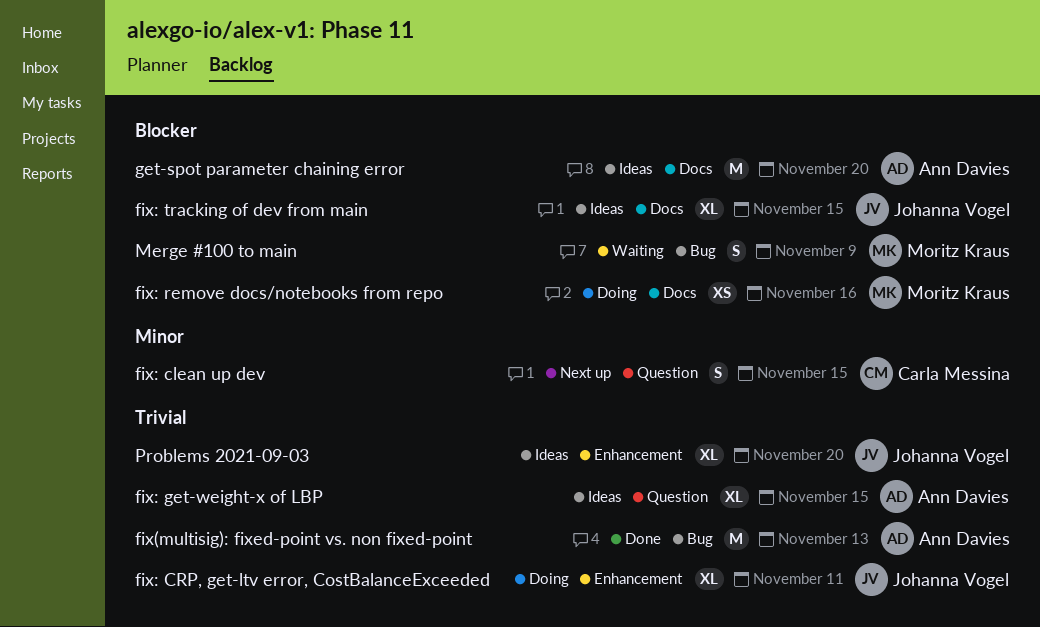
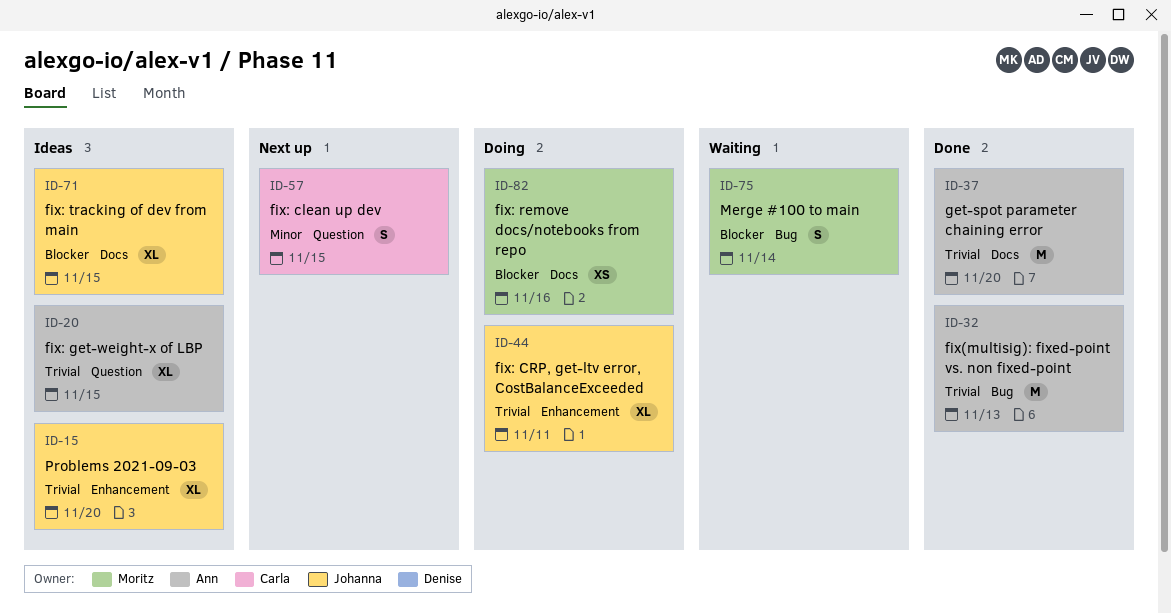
get-spot parameter chaining error, status: Ideas -> Done
get-spot parameter chaining error, priority: Blocker -> Trivial
Merge #100 to main, due: Nov 9 -> Nov 14

